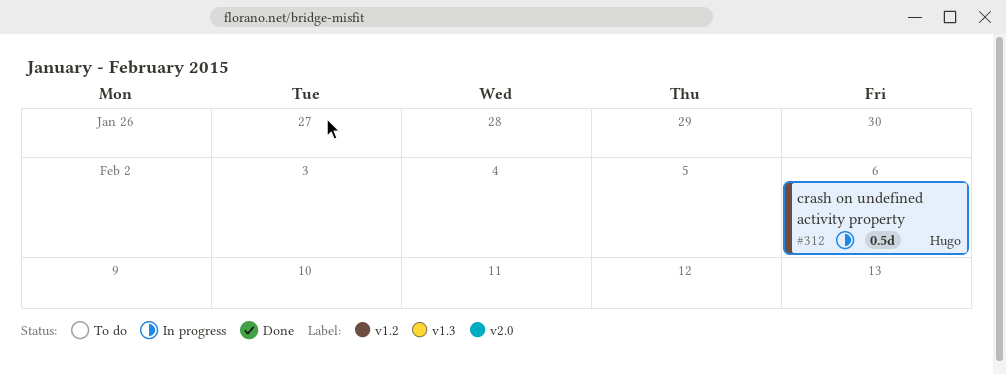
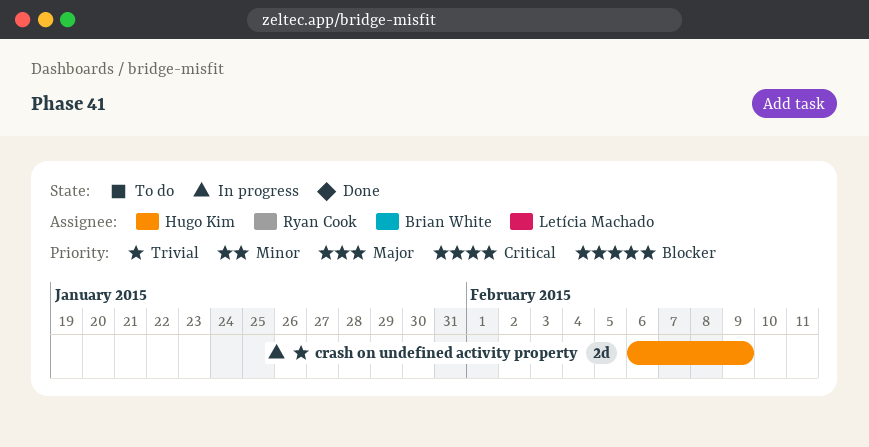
crash on undefined activity property, estimate: 0.5d -> 2d
crash on undefined activity property, due: Feb 6 -> Feb 9

